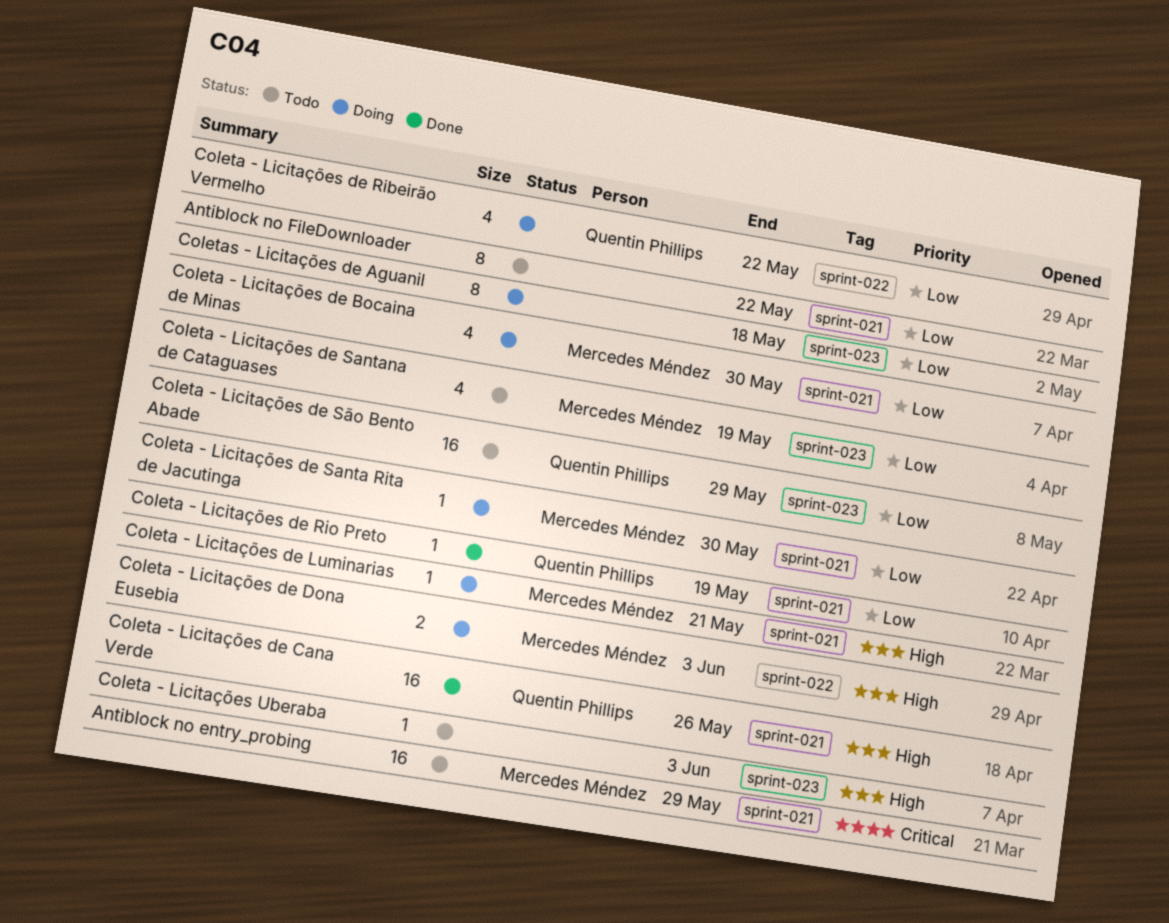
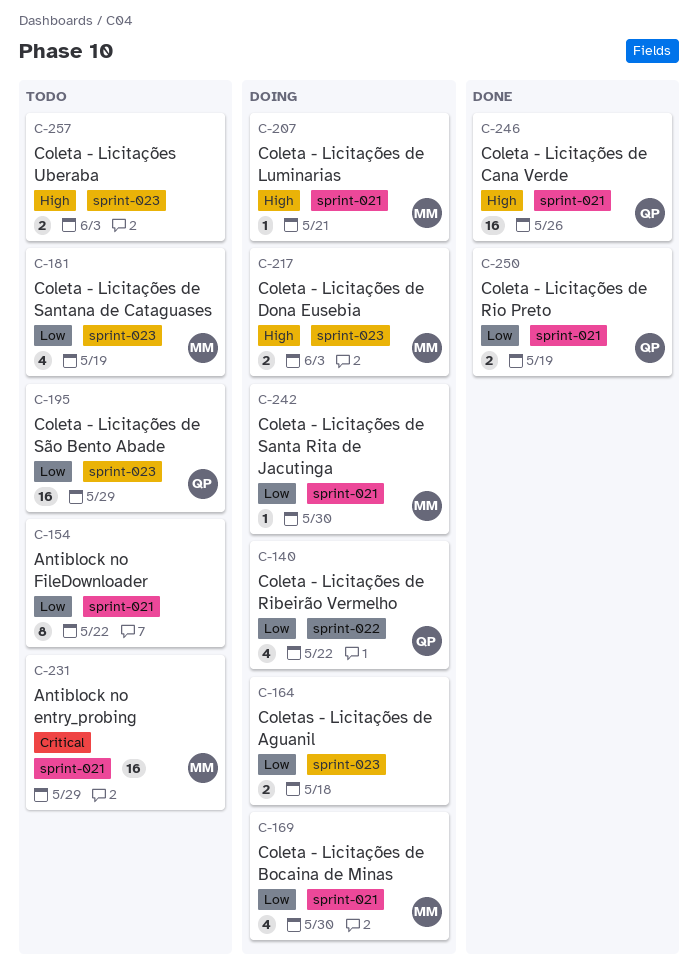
Coleta - Licitações de Dona Eusebia, label: sprint-022 -> sprint-023
Coleta - Licitações de Rio Preto, estimate: 1 -> 2
Coleta - Licitações Uberaba, estimate: 1 -> 2
Coletas - Licitações de Aguanil, estimate: 8 -> 2

